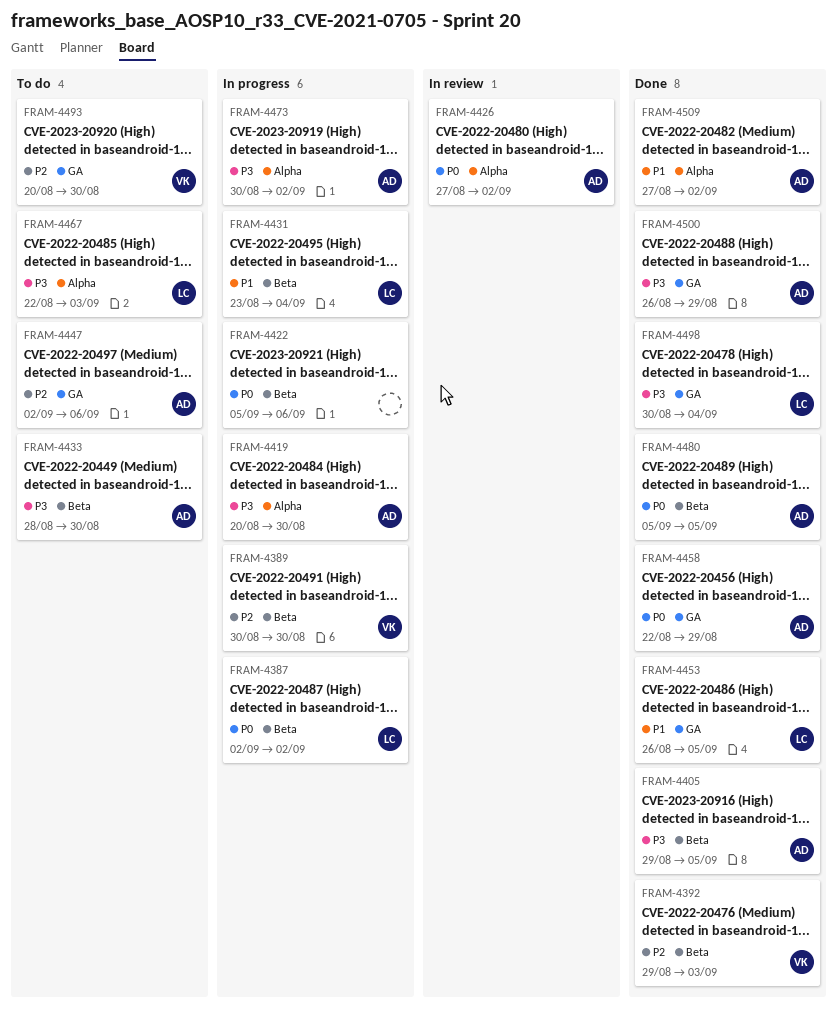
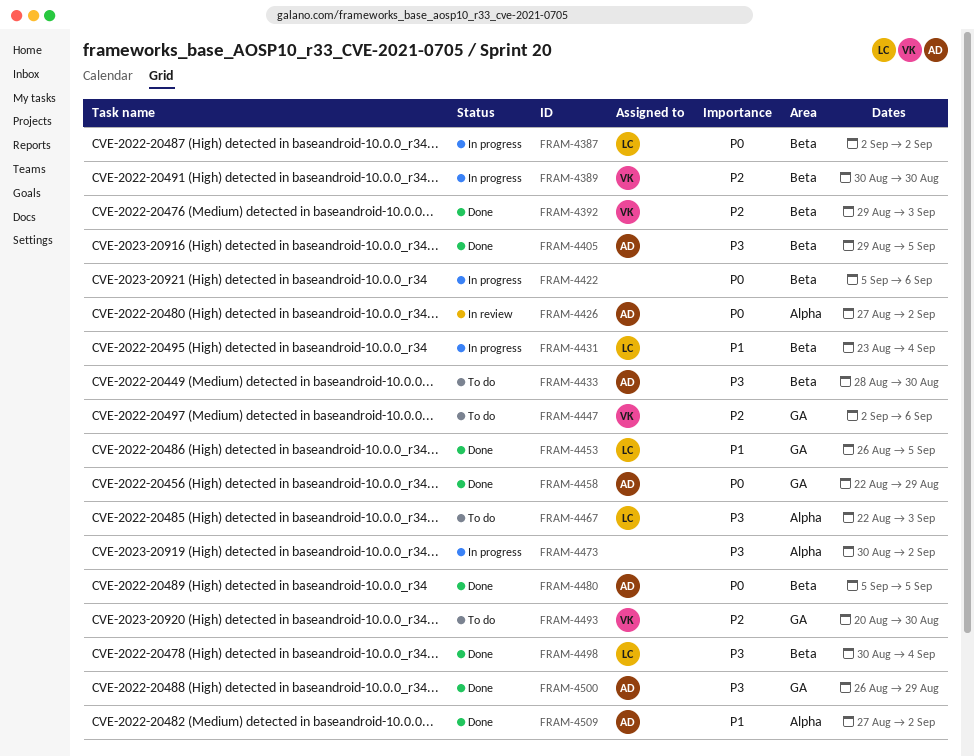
FRAM-4419: present -> none
FRAM-4447, owner: AD -> VK
FRAM-4473, owner: AD -> none
FRAM-4498, label: GA -> Beta

